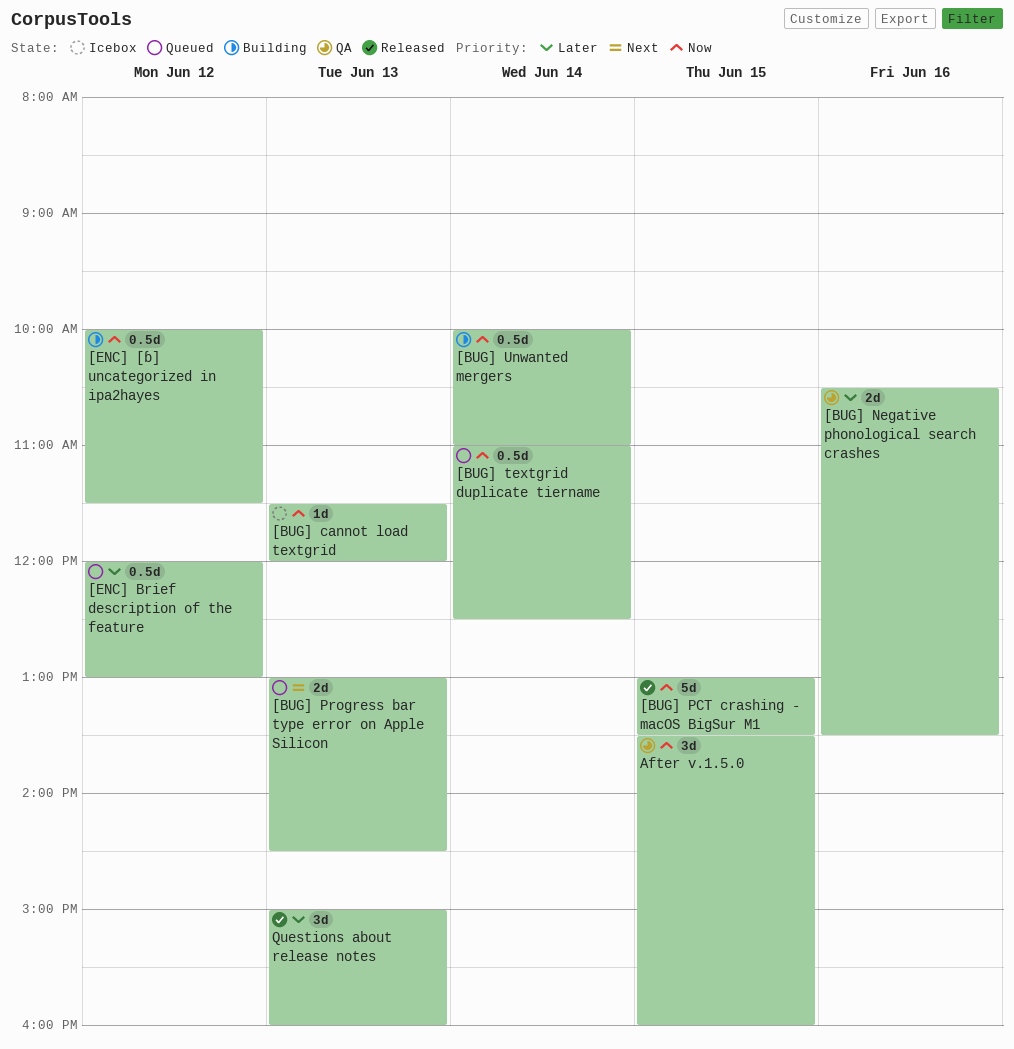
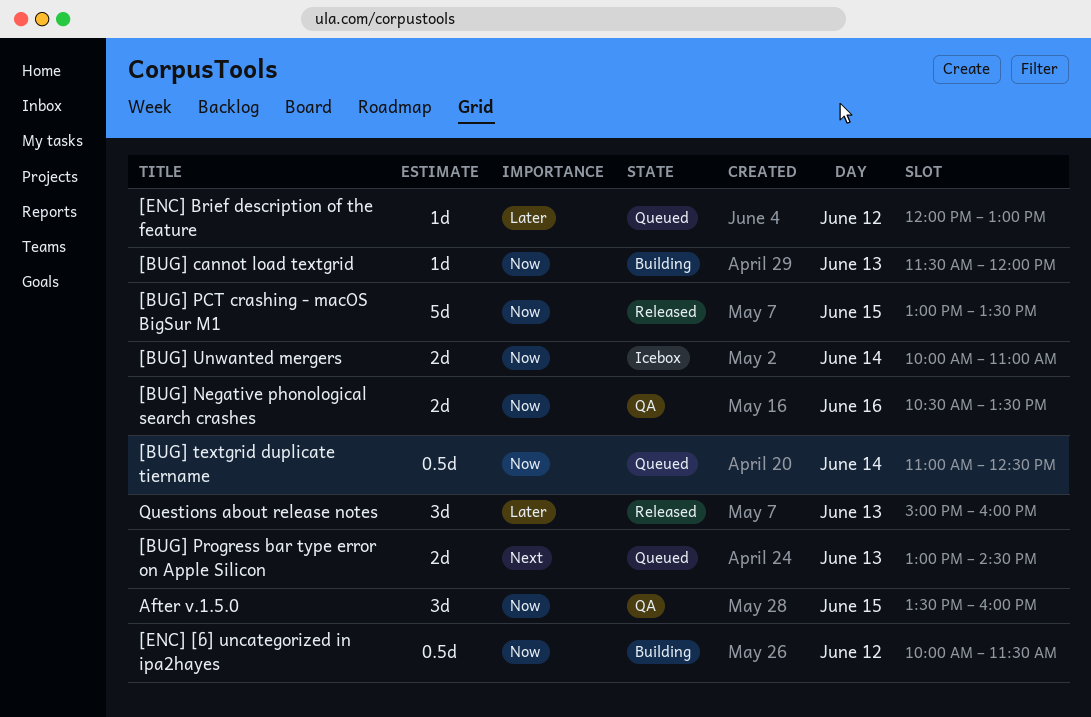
[BUG] cannot load textgrid, status: Icebox -> Building
[BUG] Negative phonological search crashes, priority: Later -> Now
[BUG] Unwanted mergers, status: Building -> Icebox
[BUG] Unwanted mergers, estimate: 0.5d -> 2d
[ENC] Brief description of the feature, estimate: 0.5d -> 1d

